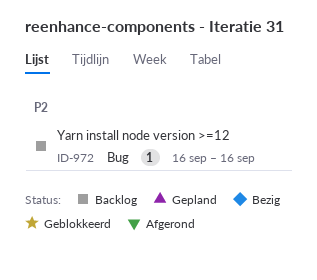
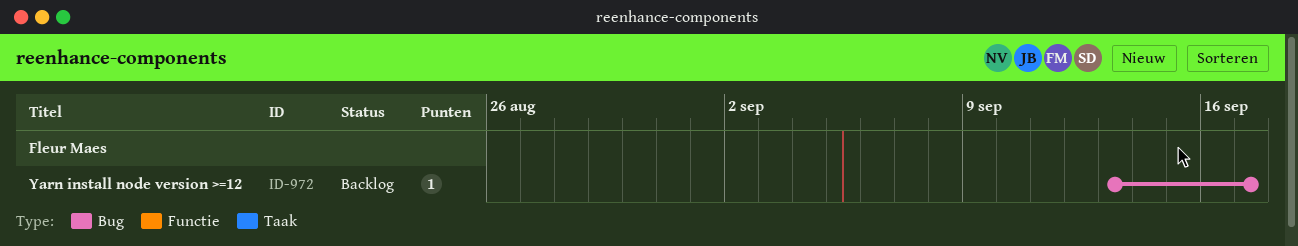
ID-972, start: Sep 16 -> Sep 13
ID-972, due: Sep 16 -> Sep 17

